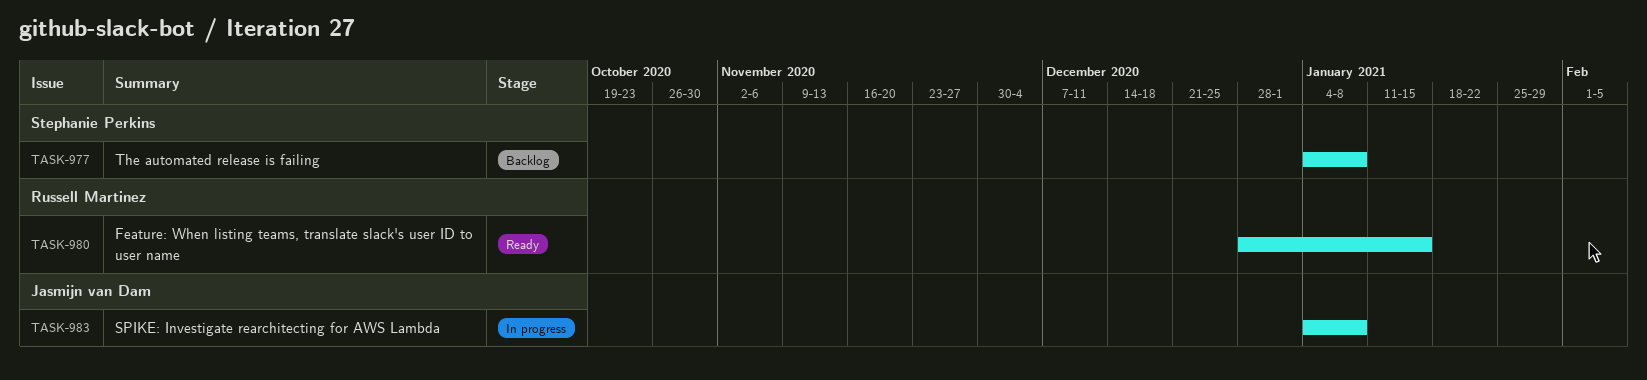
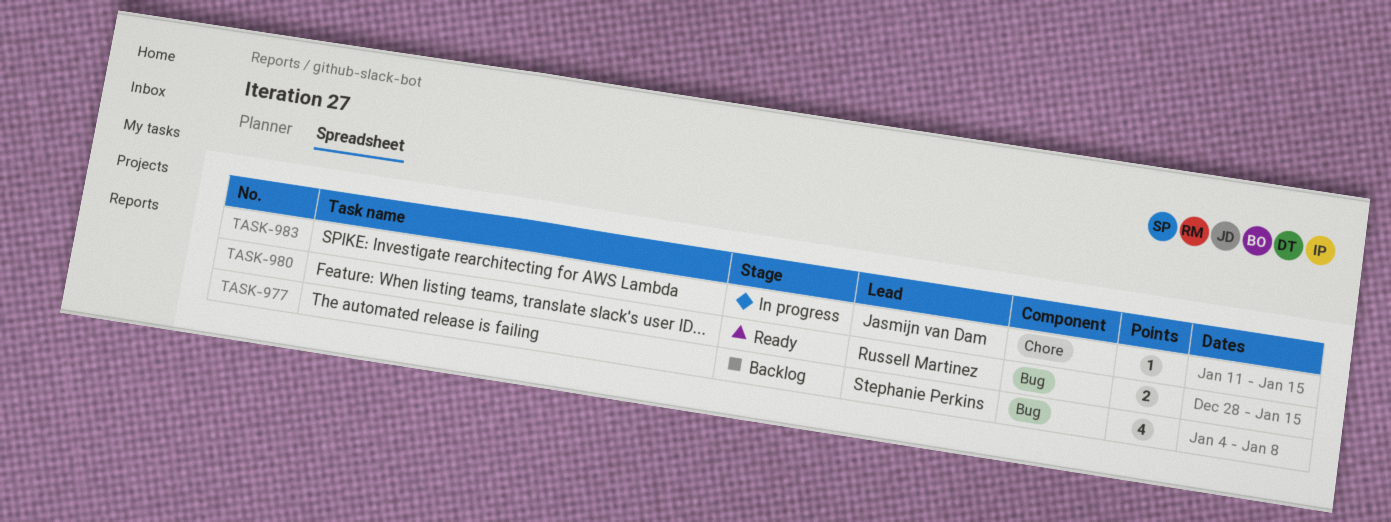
TASK-983, start: Jan 4 -> Jan 11
TASK-983, due: Jan 8 -> Jan 15

